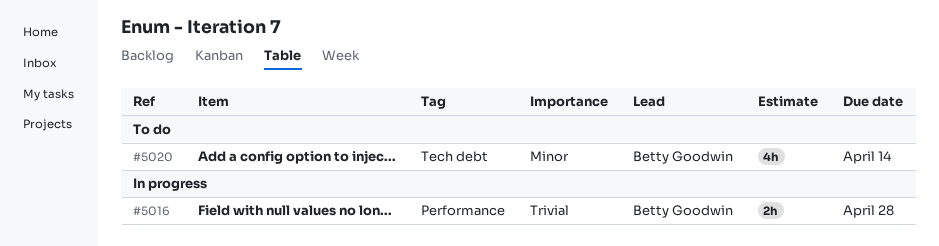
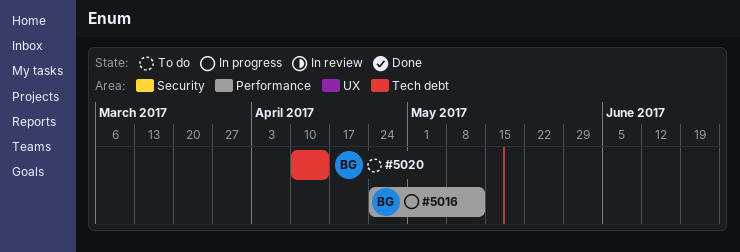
#5016, due: Apr 28 -> May 12

